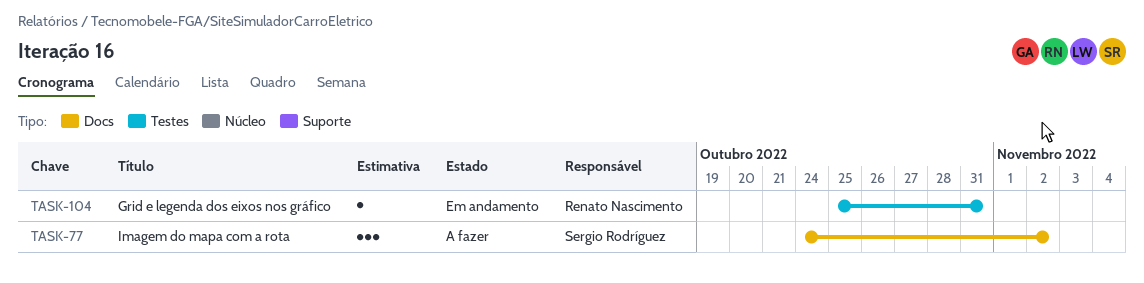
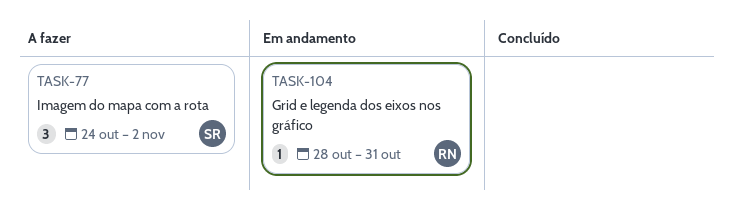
TASK-104, start: Oct 25 -> Oct 28

